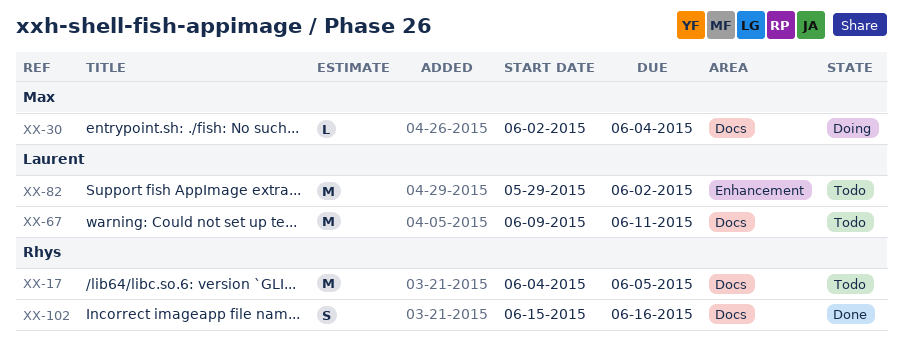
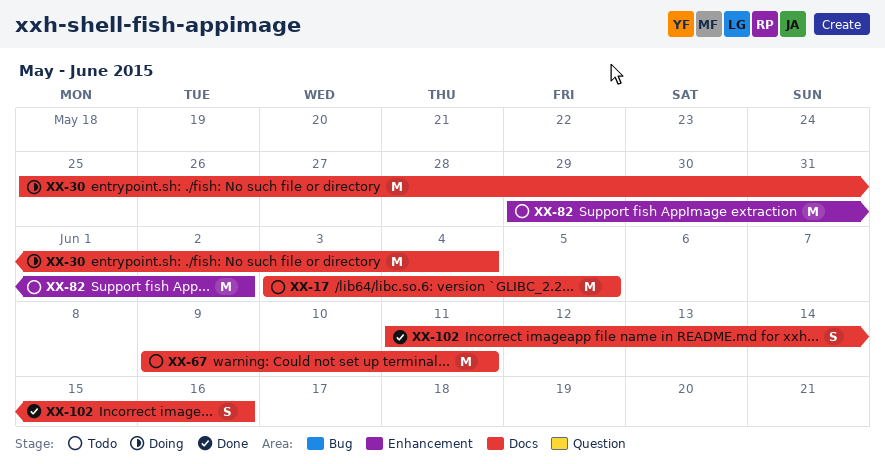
XX-17, start: Jun 4 -> Jun 3
XX-30, estimate: L -> M
XX-30, start: Jun 2 -> May 25
XX-102, start: Jun 15 -> Jun 11

